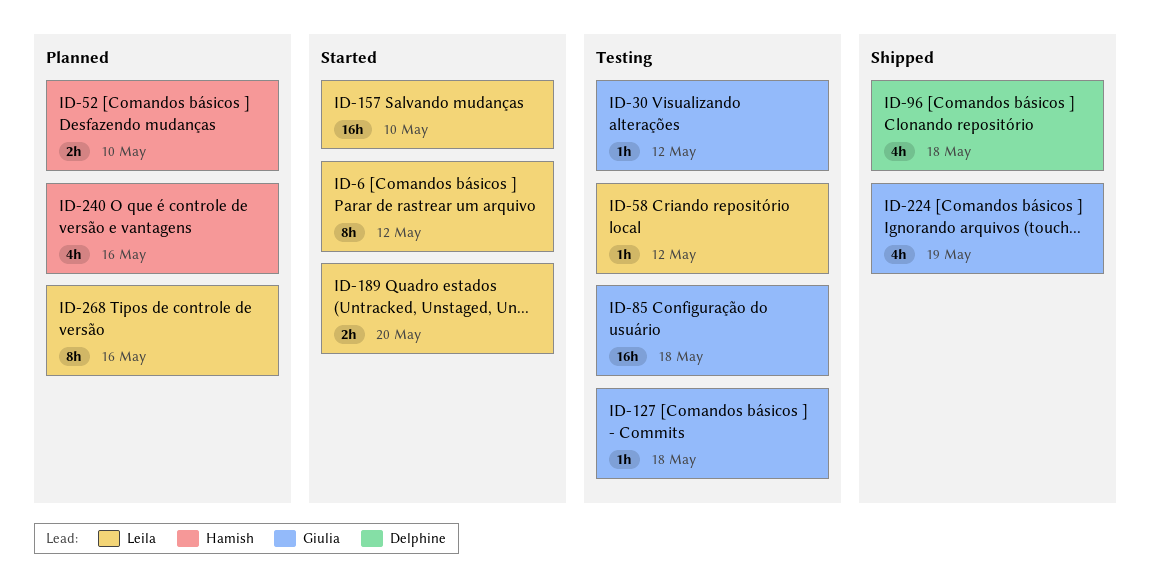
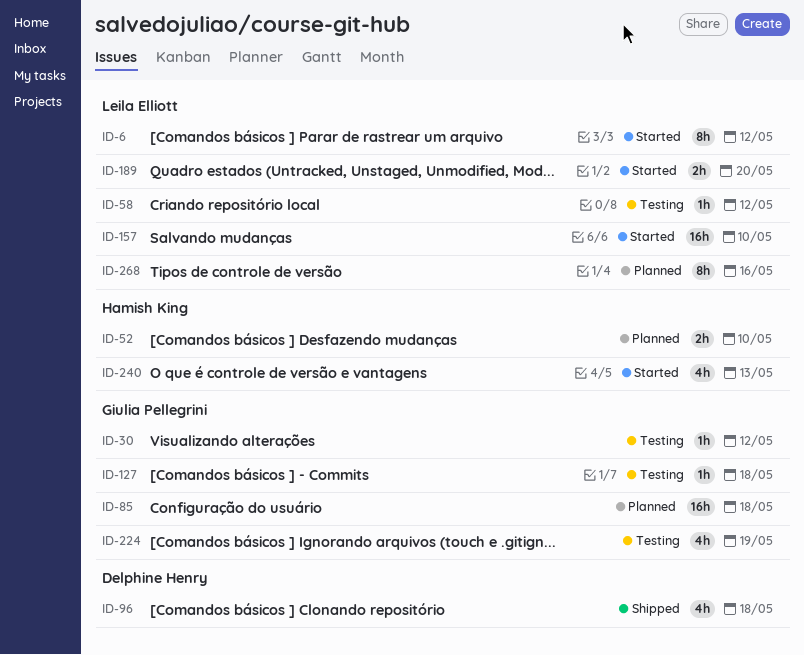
ID-85, status: Testing -> Planned
ID-224, status: Shipped -> Testing
ID-240, status: Planned -> Started
ID-240, due: May 16 -> May 13

